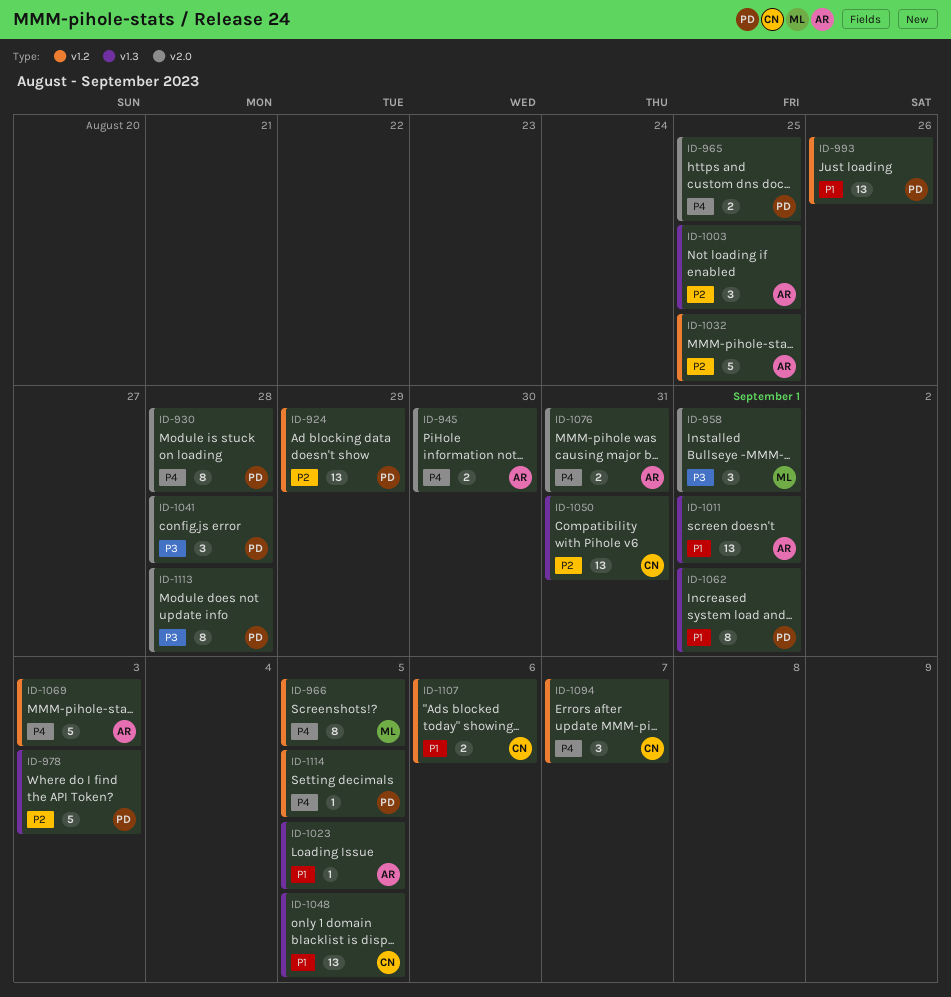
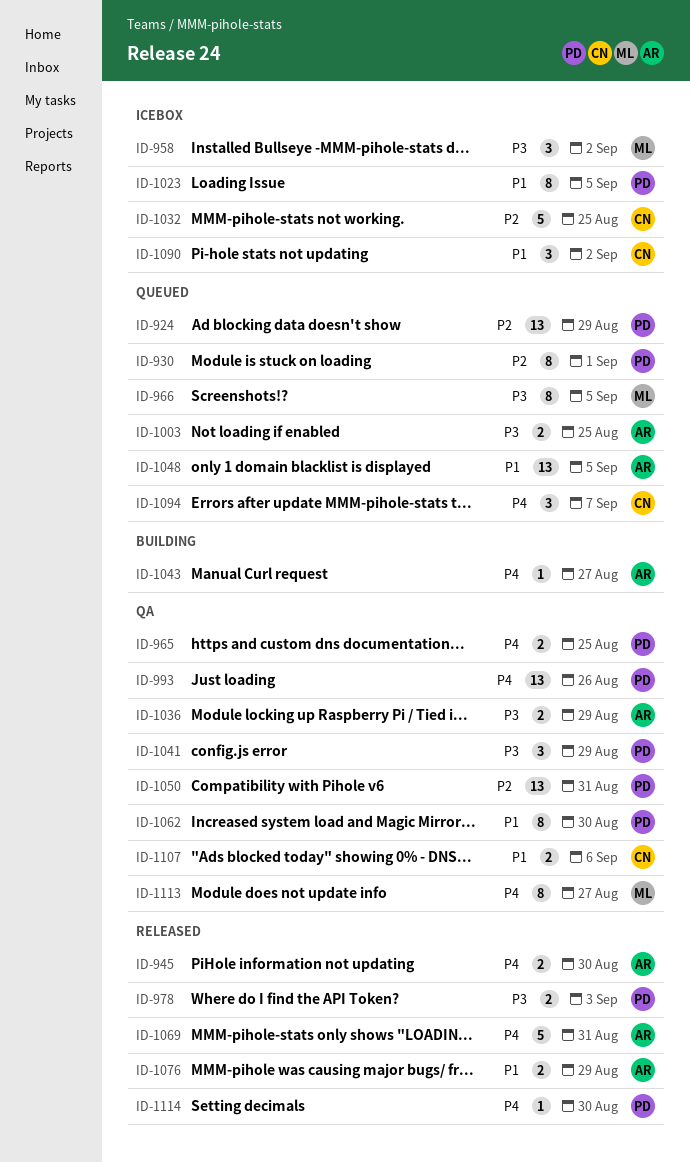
ID-930, priority: P4 -> P2
ID-930, due: Aug 28 -> Sep 1
ID-958, due: Sep 1 -> Sep 2
ID-966, priority: P4 -> P3
ID-978, priority: P2 -> P3
ID-978, estimate: 5 -> 2
ID-993, priority: P1 -> P4
ID-1003, priority: P2 -> P3
ID-1003, estimate: 3 -> 2
ID-1011: present -> none
ID-1023, owner: AR -> PD
ID-1023, estimate: 1 -> 8
ID-1032, owner: AR -> CN
ID-1036: none -> present
ID-1041, due: Aug 28 -> Aug 29
ID-1043: none -> present
ID-1048, owner: CN -> AR
ID-1050, owner: CN -> PD
ID-1062, due: Sep 1 -> Aug 30
ID-1069, due: Sep 3 -> Aug 31
ID-1076, priority: P4 -> P1
ID-1076, due: Aug 31 -> Aug 29
ID-1090: none -> present
ID-1113, owner: PD -> ML
ID-1113, priority: P3 -> P4
ID-1113, due: Aug 28 -> Aug 27
ID-1114, due: Sep 5 -> Aug 30

